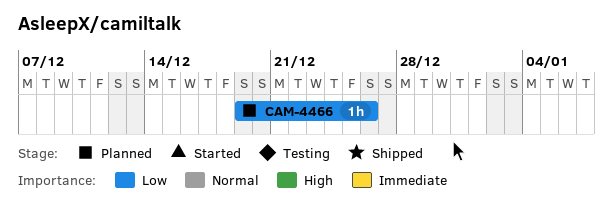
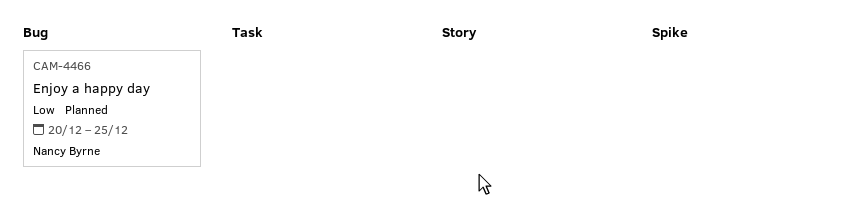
CAM-4466, start: Dec 19 -> Dec 20
CAM-4466, due: Dec 26 -> Dec 25

